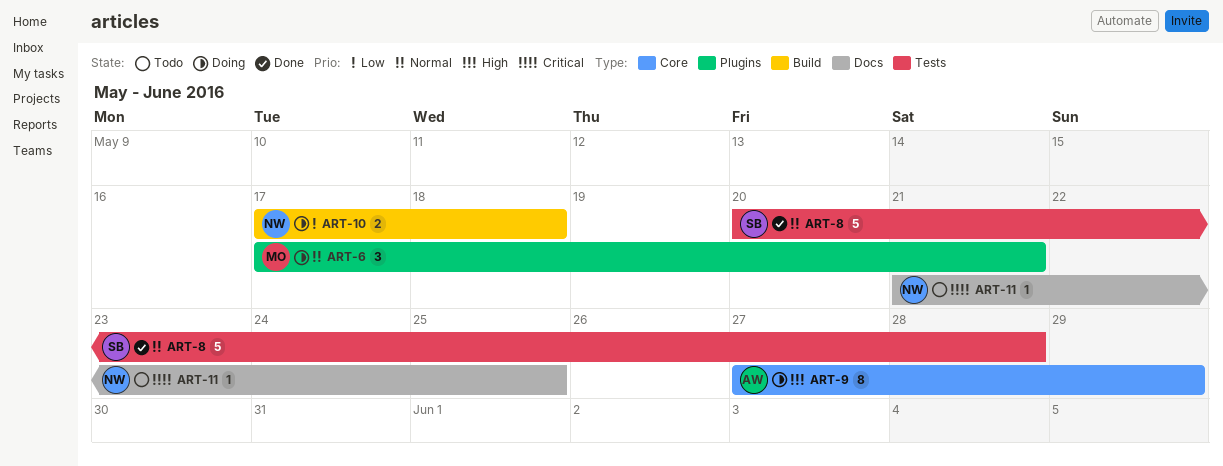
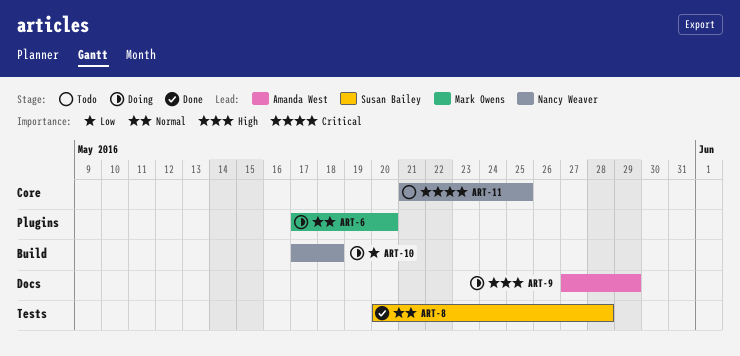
ART-6, due: May 21 -> May 20
ART-9, label: Core -> Docs
ART-11, label: Docs -> Core

